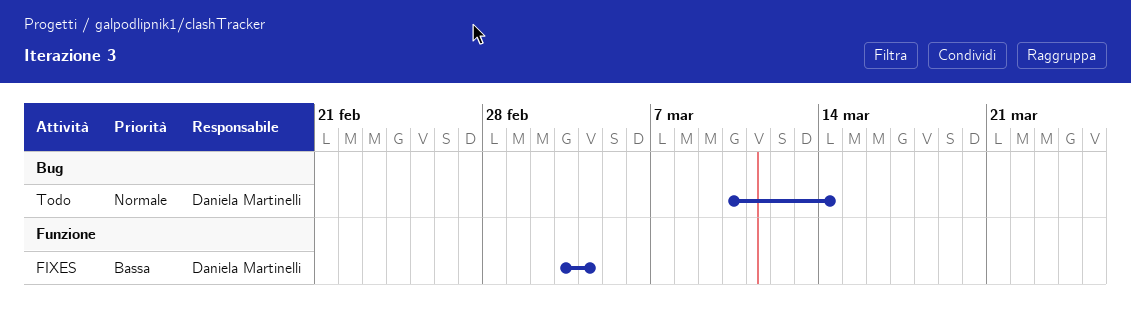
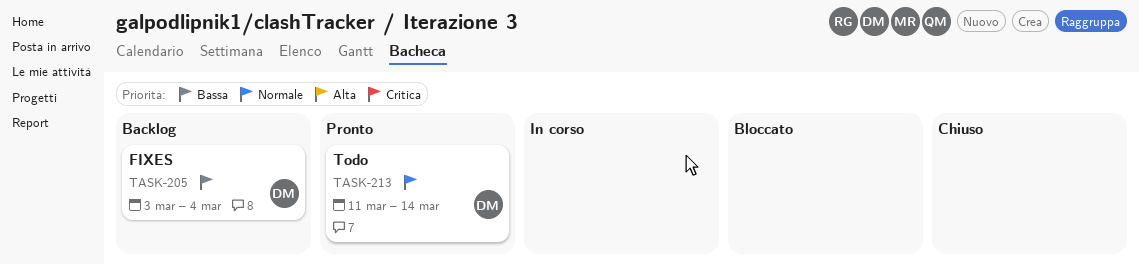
Todo, start: Mar 10 -> Mar 11

